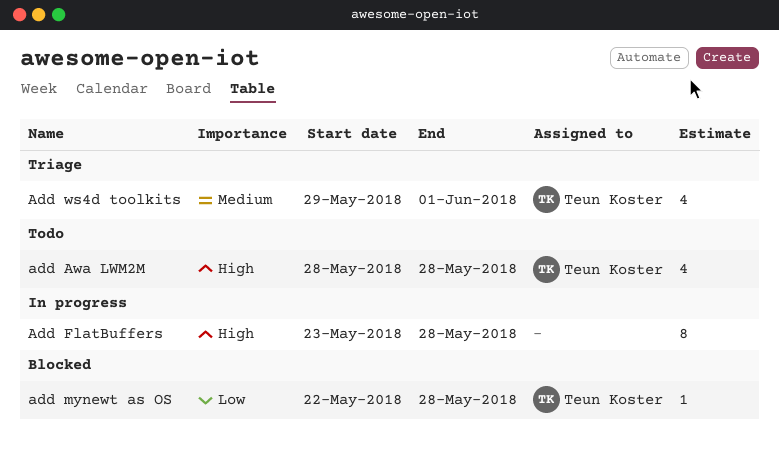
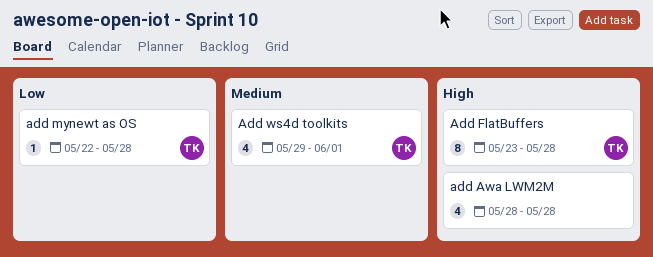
add Awa LWM2M, owner: Teun Koster -> none
Add FlatBuffers, owner: none -> Teun Koster

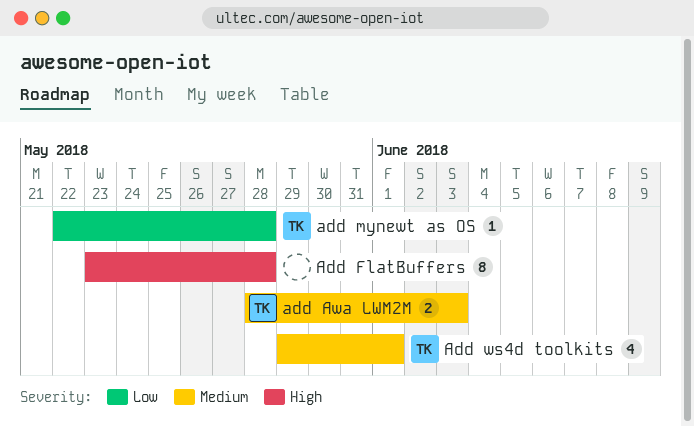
add Awa LWM2M, owner: none -> TK
add Awa LWM2M, priority: High -> Medium
add Awa LWM2M, estimate: 4 -> 2
add Awa LWM2M, due: May 28 -> Jun 3
Add FlatBuffers, owner: TK -> none

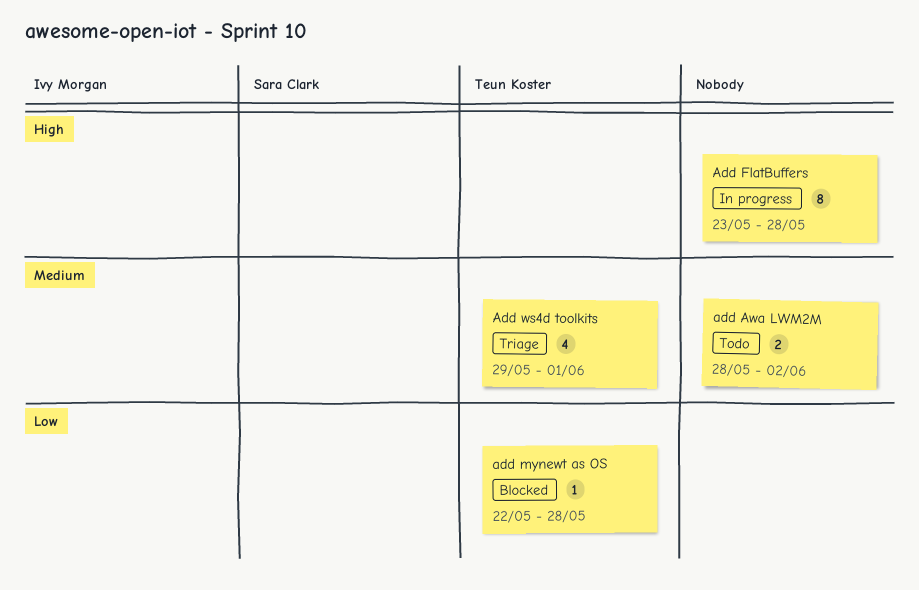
add Awa LWM2M, owner: Teun Koster -> none
add Awa LWM2M, due: Jun 3 -> Jun 2

